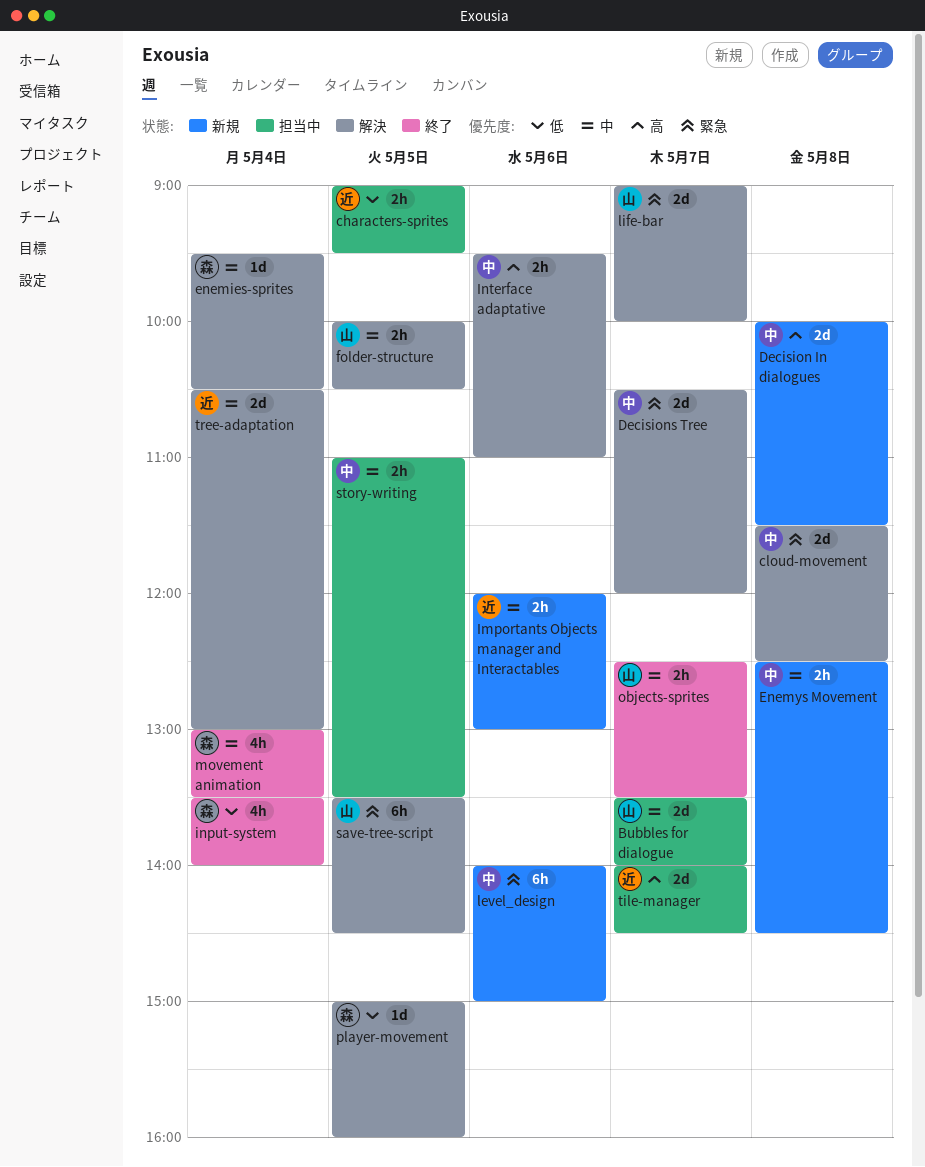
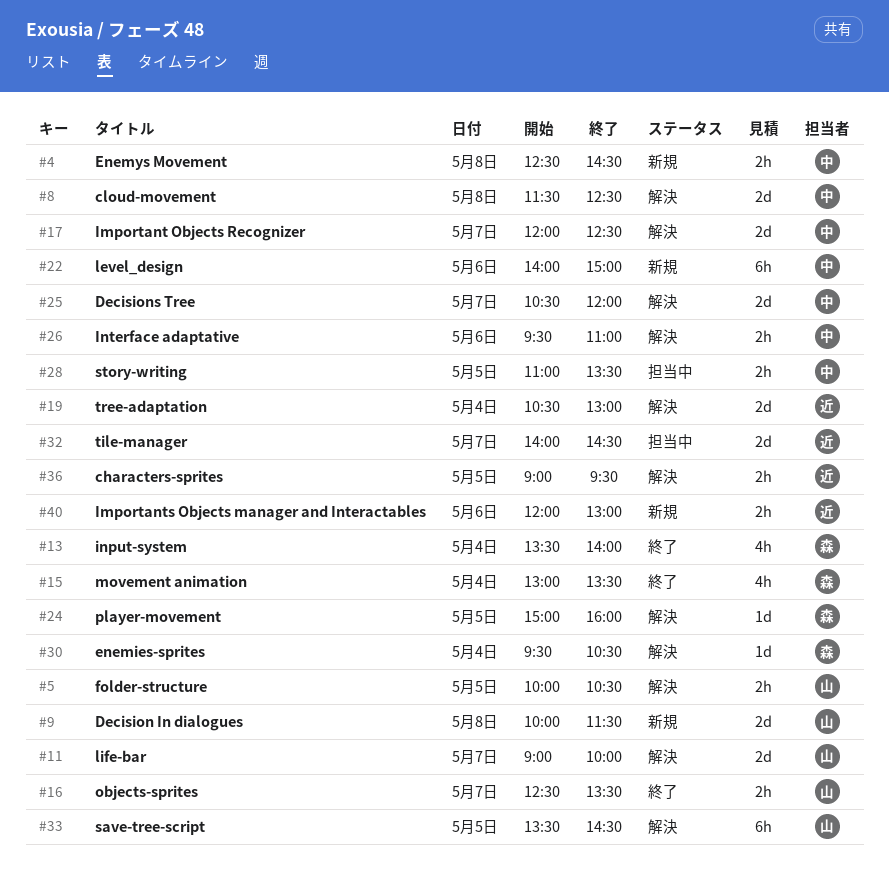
Bubbles for dialogue: present -> none
characters-sprites, status: 担当中 -> 解決
Decision In dialogues, owner: 中 -> 山
Important Objects Recognizer: none -> present

